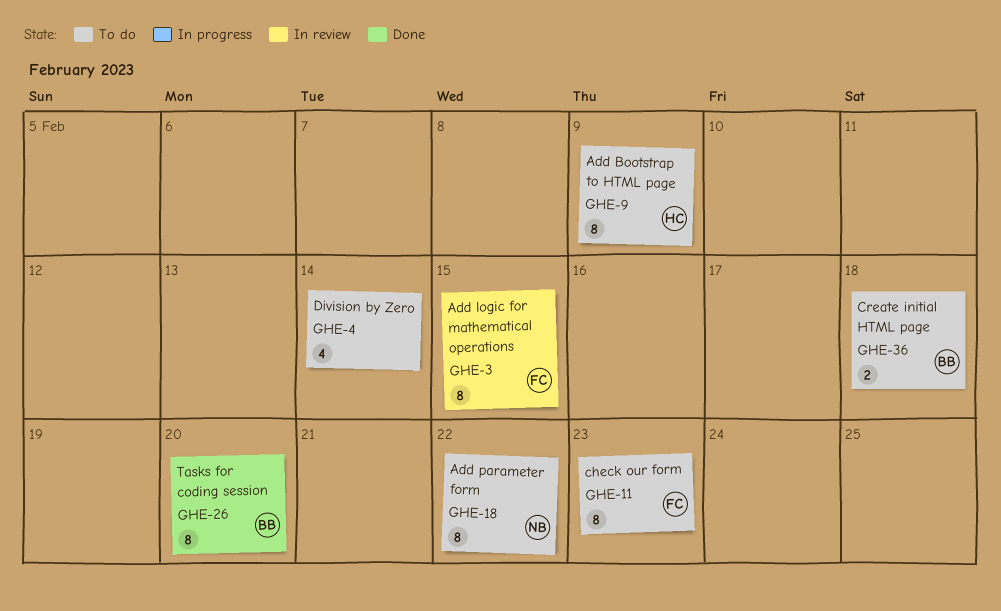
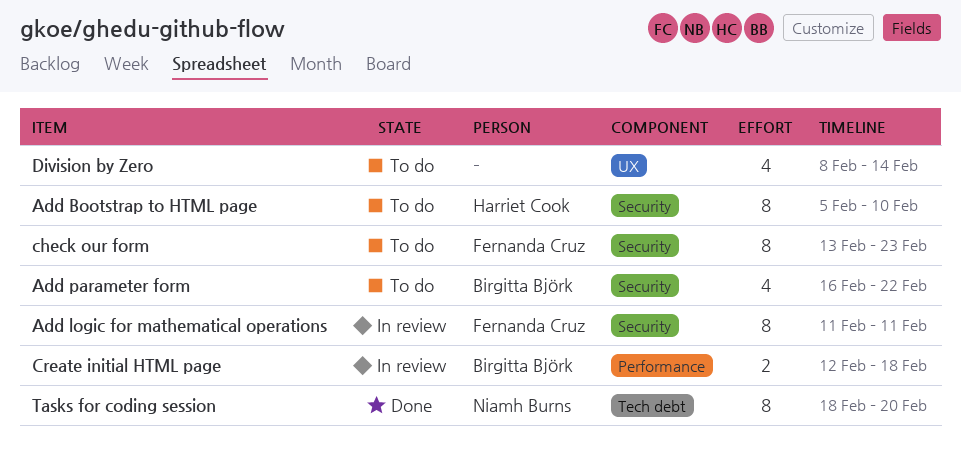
Add Bootstrap to HTML page, due: Feb 9 -> Feb 10
Add logic for mathematical operations, due: Feb 15 -> Feb 11
Add parameter form, owner: Niamh Burns -> Birgitta Björk
Add parameter form, estimate: 8 -> 4
Create initial HTML page, status: To do -> In review
Tasks for coding session, owner: Birgitta Björk -> Niamh Burns

